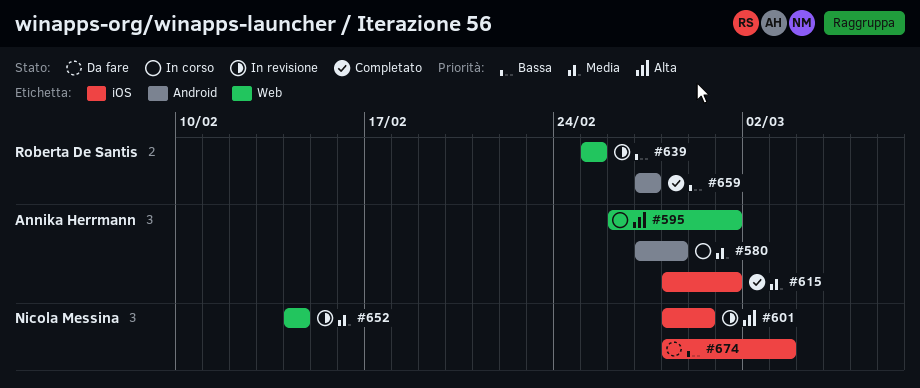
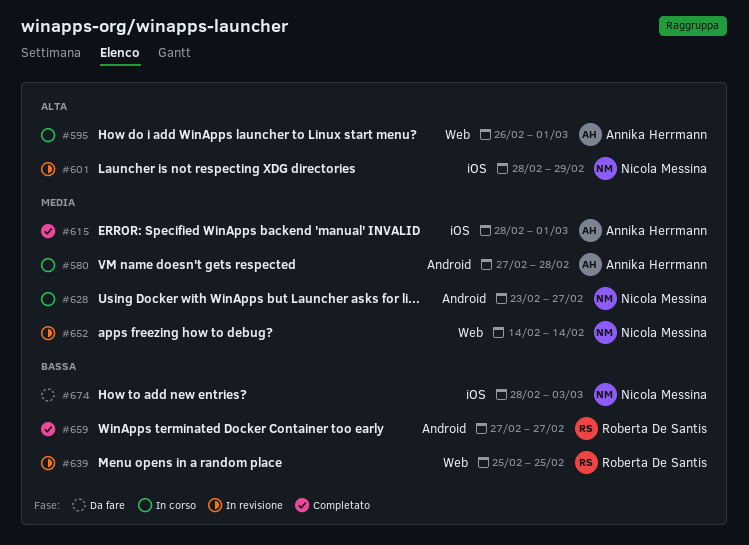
#628: none -> present

